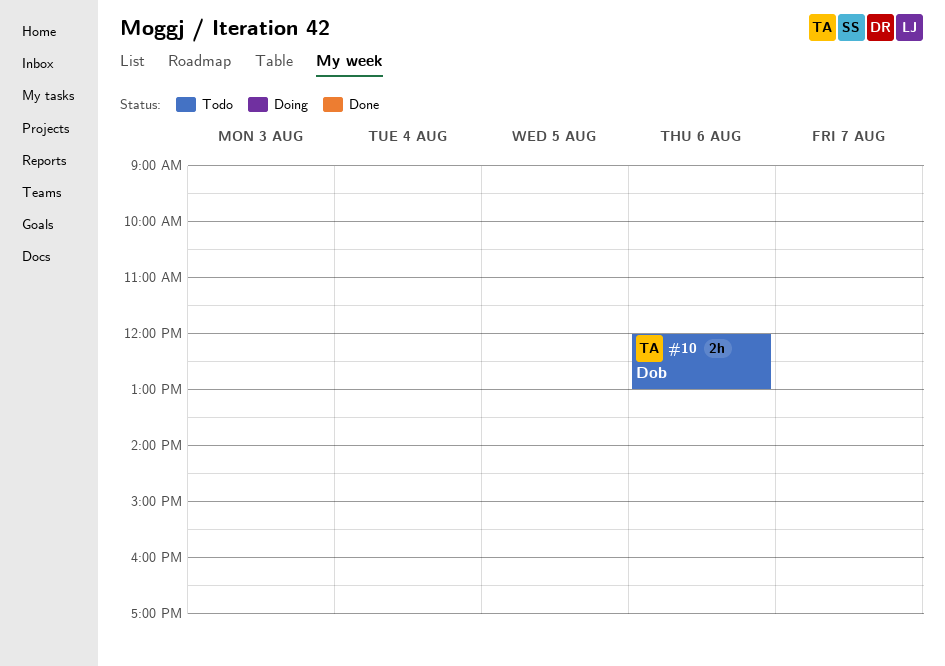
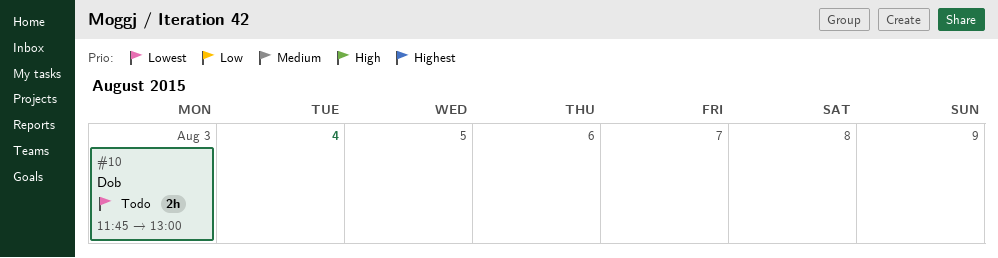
#10, day: Aug 6 -> Aug 3
#10, begins: 12:00 -> 11:45

